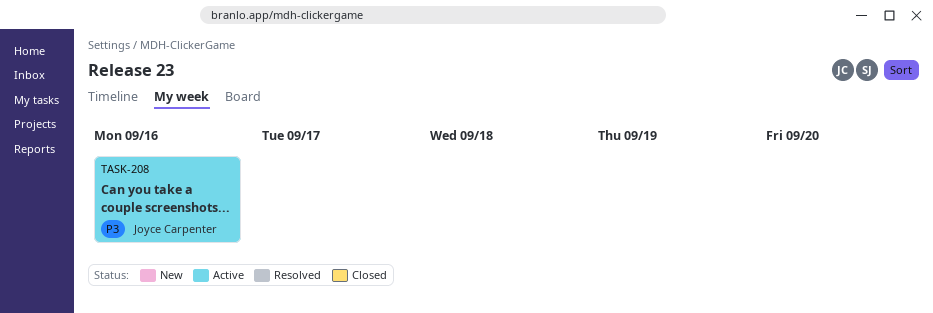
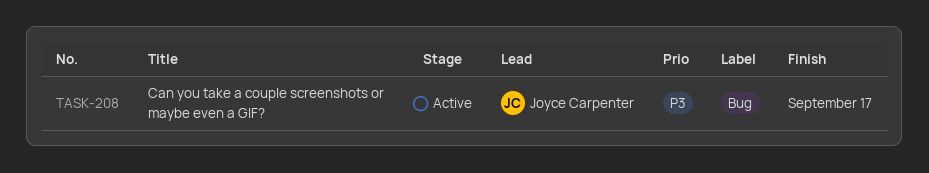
TASK-208, due: Sep 16 -> Sep 17

